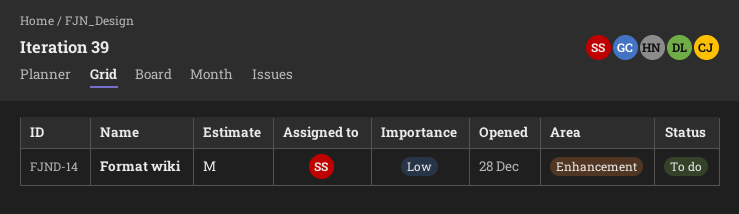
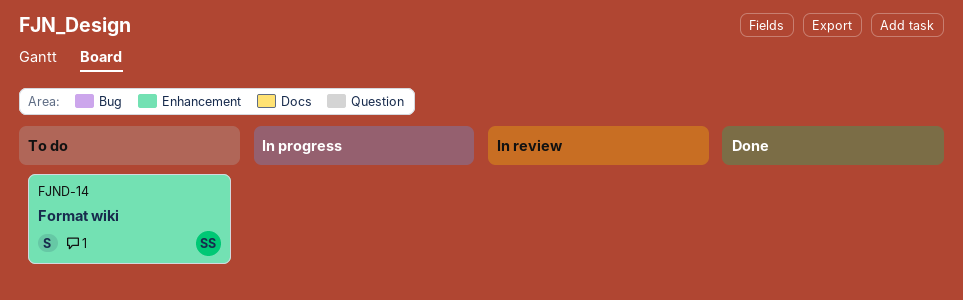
FJND-14, estimate: M -> S

